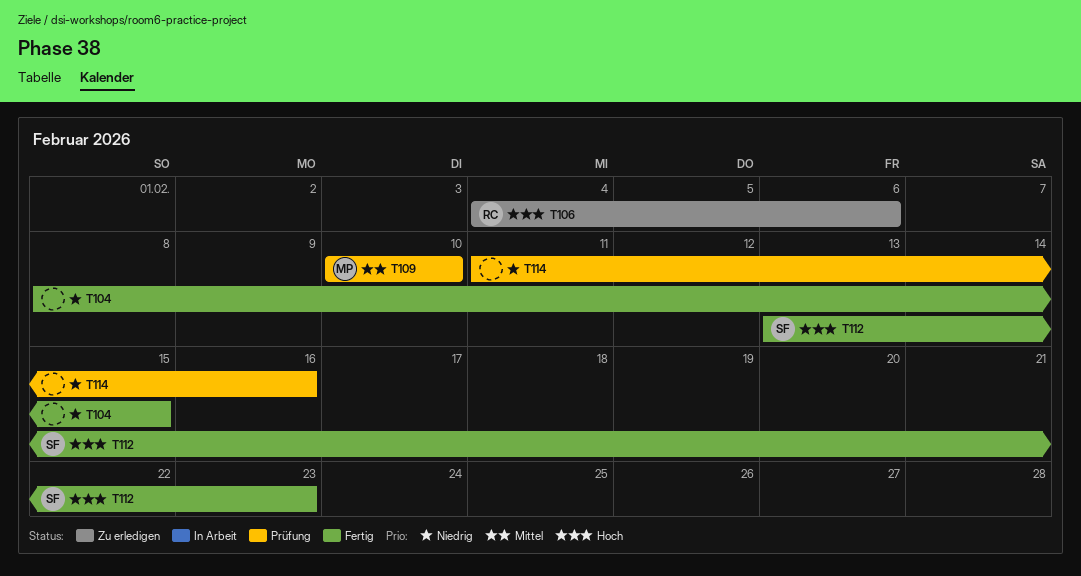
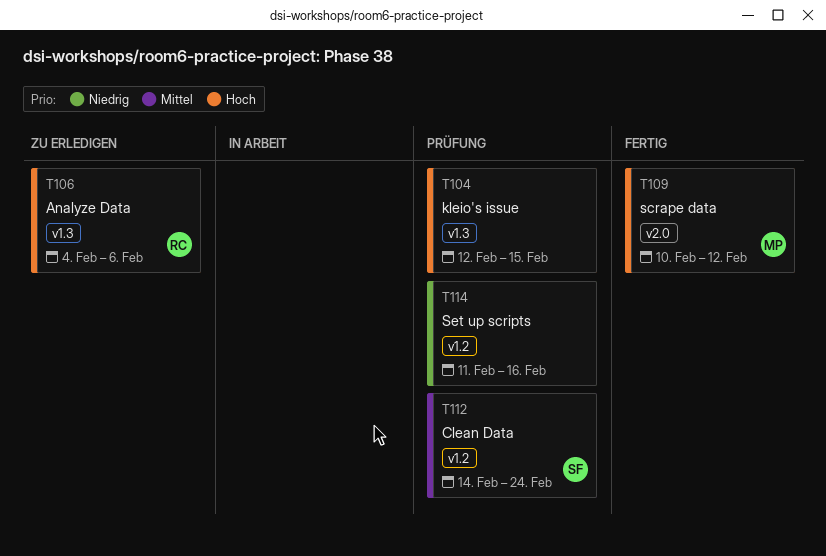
T104, status: Fertig -> Prüfung
T104, priority: Niedrig -> Hoch
T104, start: Feb 8 -> Feb 12
T109, status: Prüfung -> Fertig
T109, priority: Mittel -> Hoch
T109, due: Feb 10 -> Feb 12
T112, status: Fertig -> Prüfung
T112, priority: Hoch -> Mittel
T112, start: Feb 13 -> Feb 14
T112, due: Feb 23 -> Feb 24

